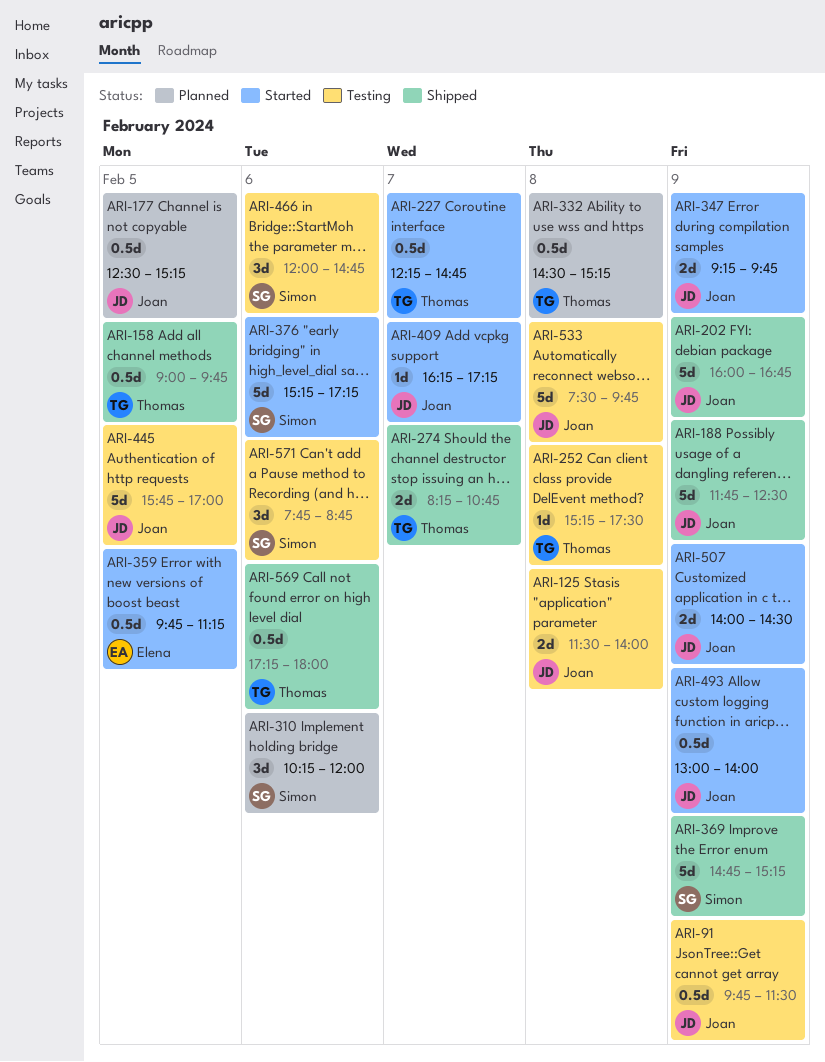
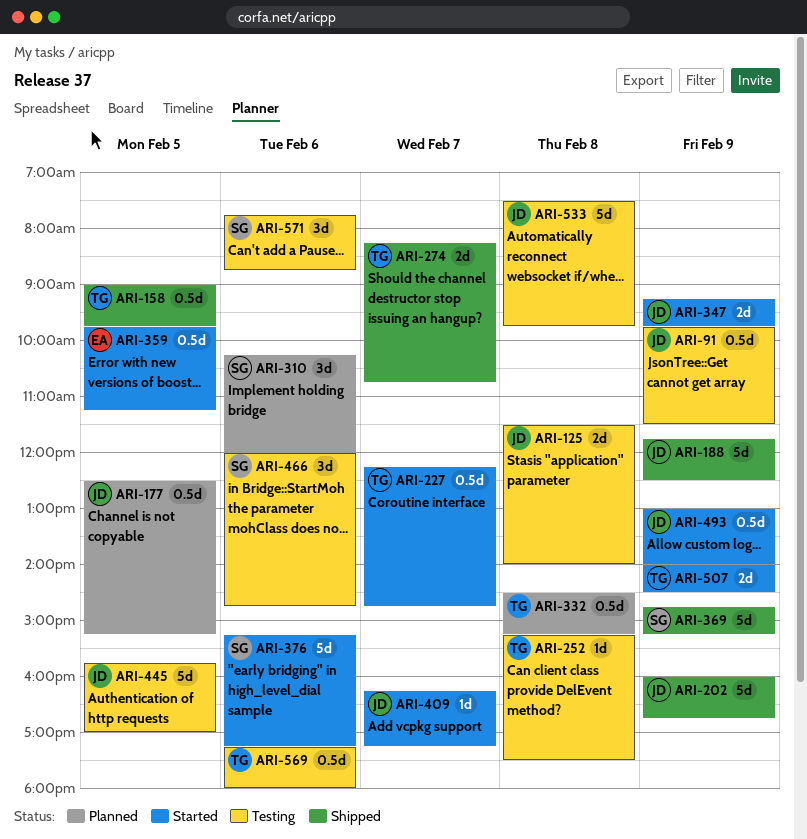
ARI-507, owner: Joan -> Thomas
ARI-569, status: Shipped -> Testing

